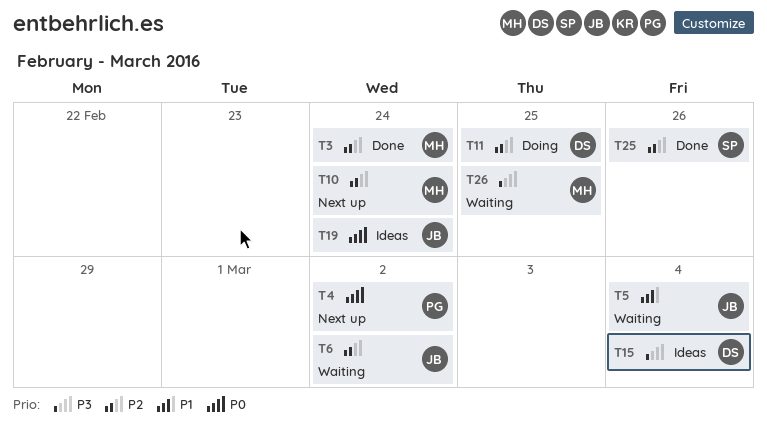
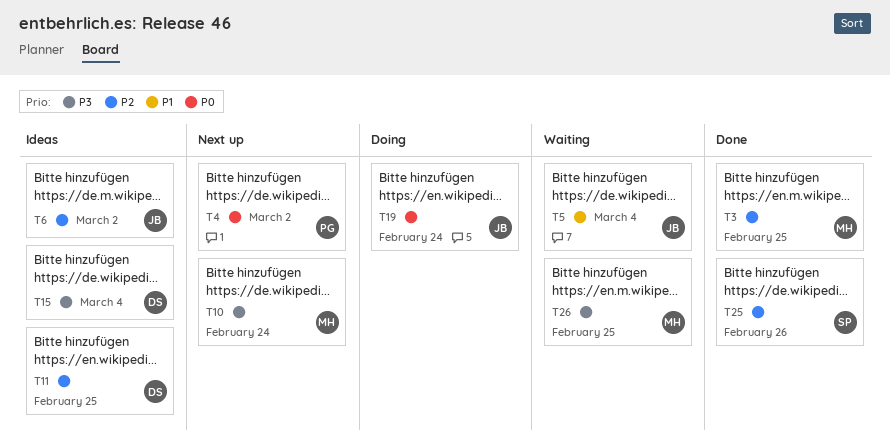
T3, due: Feb 24 -> Feb 25
T6, status: Waiting -> Ideas
T10, priority: P2 -> P3
T11, status: Doing -> Ideas
T19, status: Ideas -> Doing

